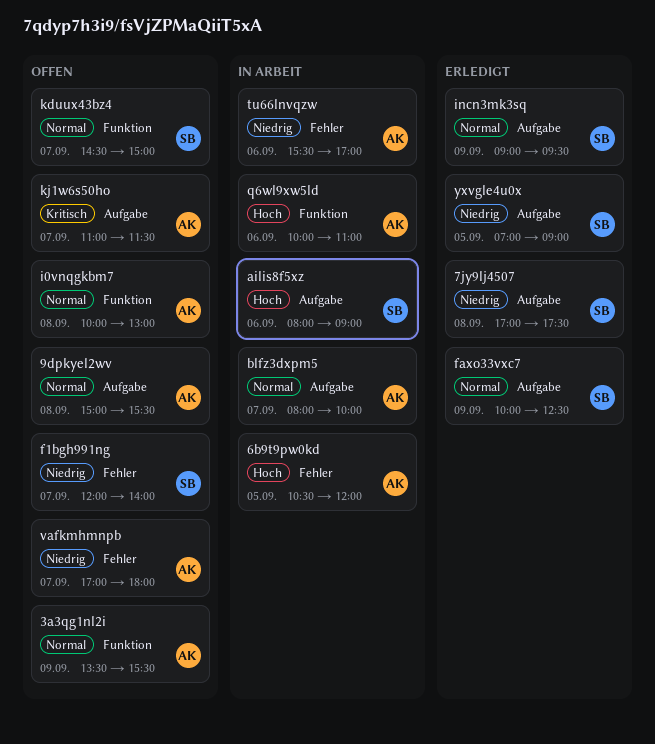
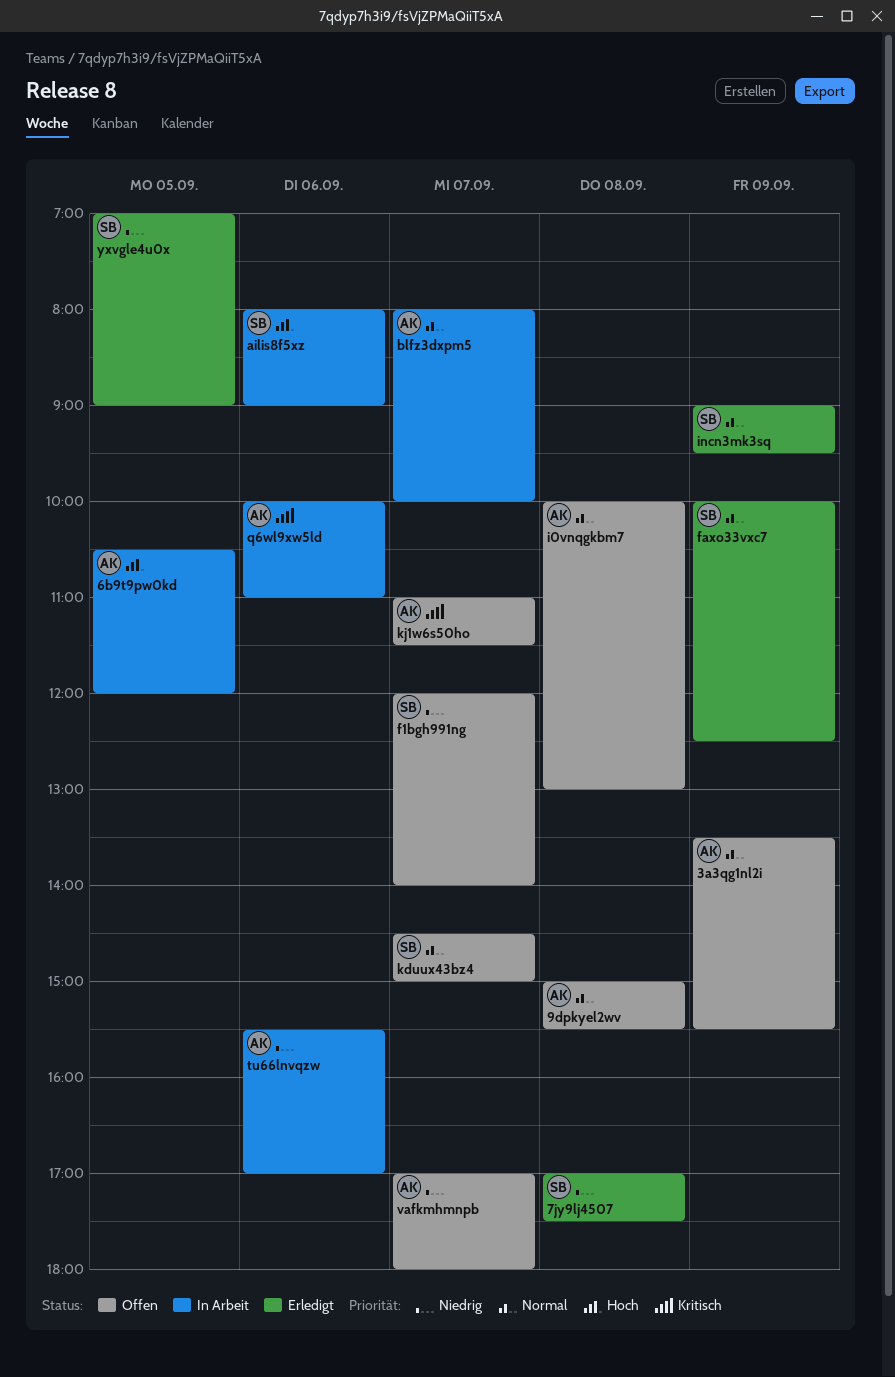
q6wl9xw5ld, priority: Hoch -> Kritisch

